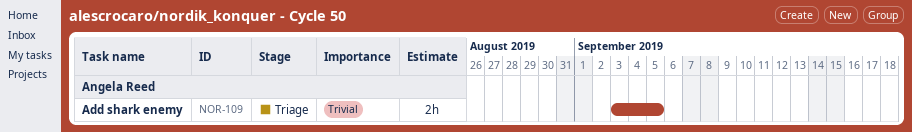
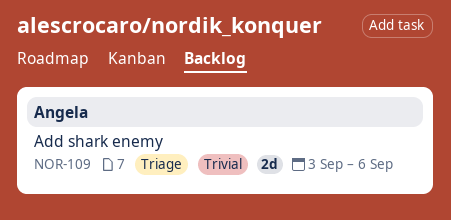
NOR-109, estimate: 2h -> 2d
NOR-109, due: Sep 5 -> Sep 6

